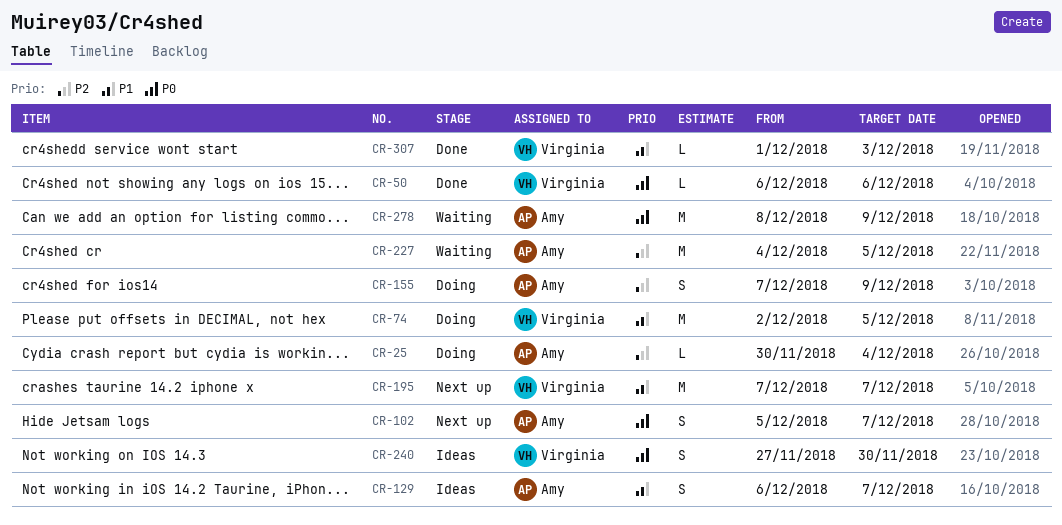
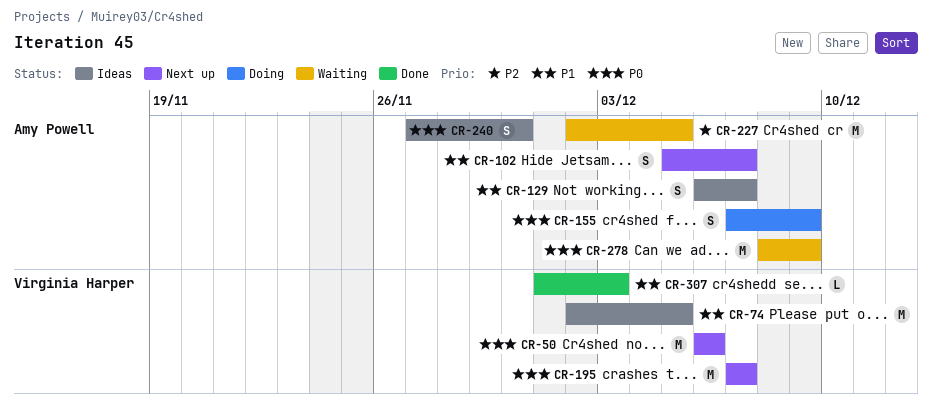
CR-25: present -> none
CR-50, status: Done -> Next up
CR-50, estimate: L -> M
CR-74, status: Doing -> Ideas
CR-102, priority: P0 -> P1
CR-155, priority: P2 -> P0
CR-195, priority: P1 -> P0
CR-227, start: Dec 4 -> Dec 2
CR-240, owner: Virginia Harper -> Amy Powell

